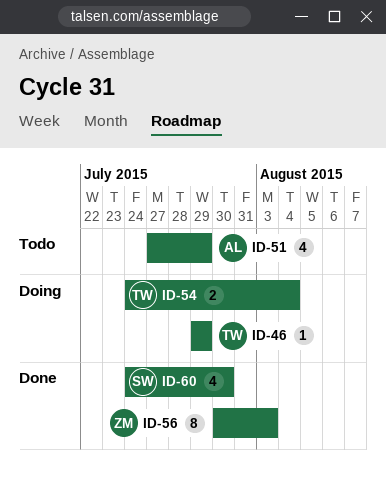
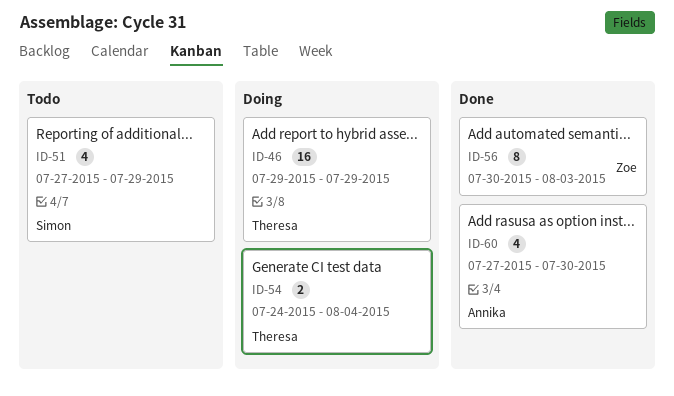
ID-46, estimate: 1 -> 16
ID-51, owner: Annika -> Simon
ID-60, owner: Simon -> Annika
ID-60, start: Jul 24 -> Jul 27

